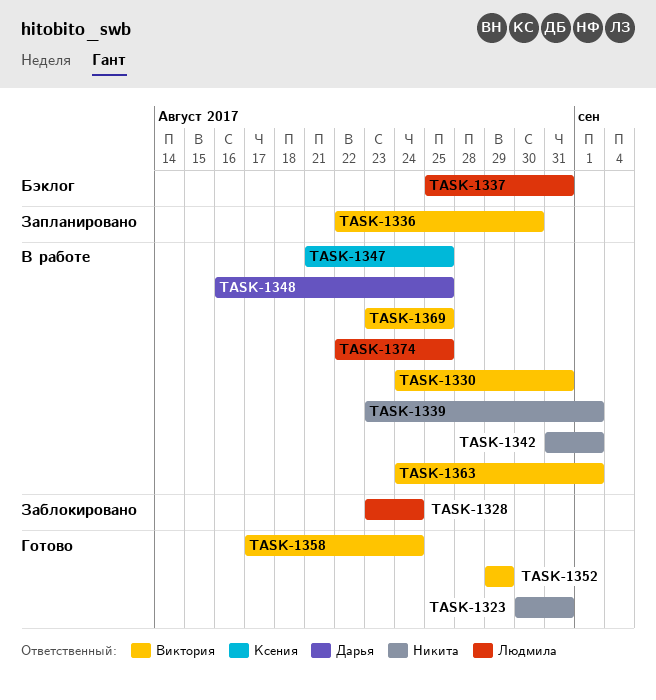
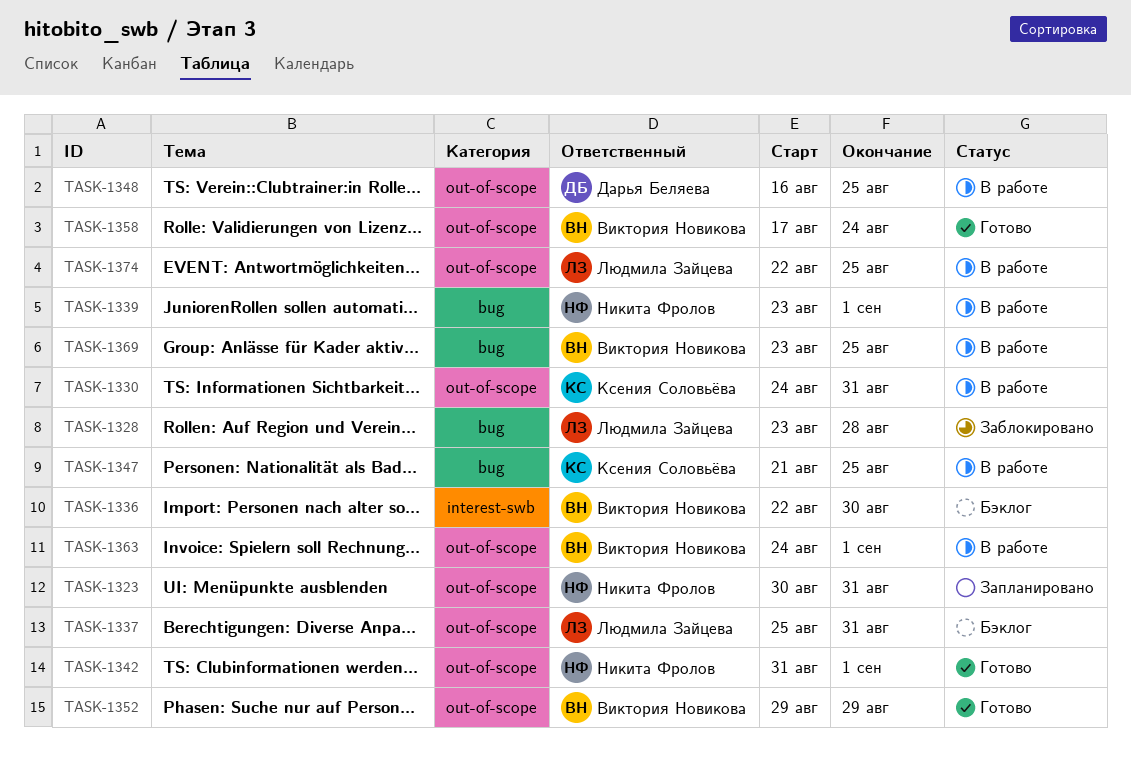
TASK-1323, status: Готово -> Запланировано
TASK-1328, due: Aug 24 -> Aug 28
TASK-1330, owner: Виктория Новикова -> Ксения Соловьёва
TASK-1336, status: Запланировано -> Бэклог
TASK-1342, status: В работе -> Готово

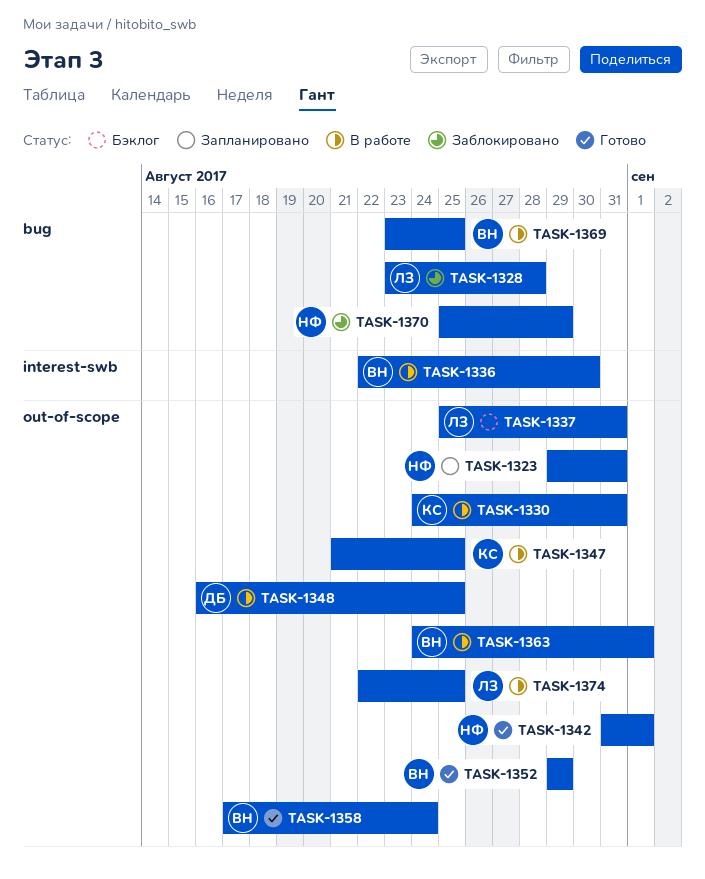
TASK-1323, start: Aug 30 -> Aug 29
TASK-1336, status: Бэклог -> В работе
TASK-1339: present -> none
TASK-1347, label: bug -> out-of-scope
TASK-1370: none -> present

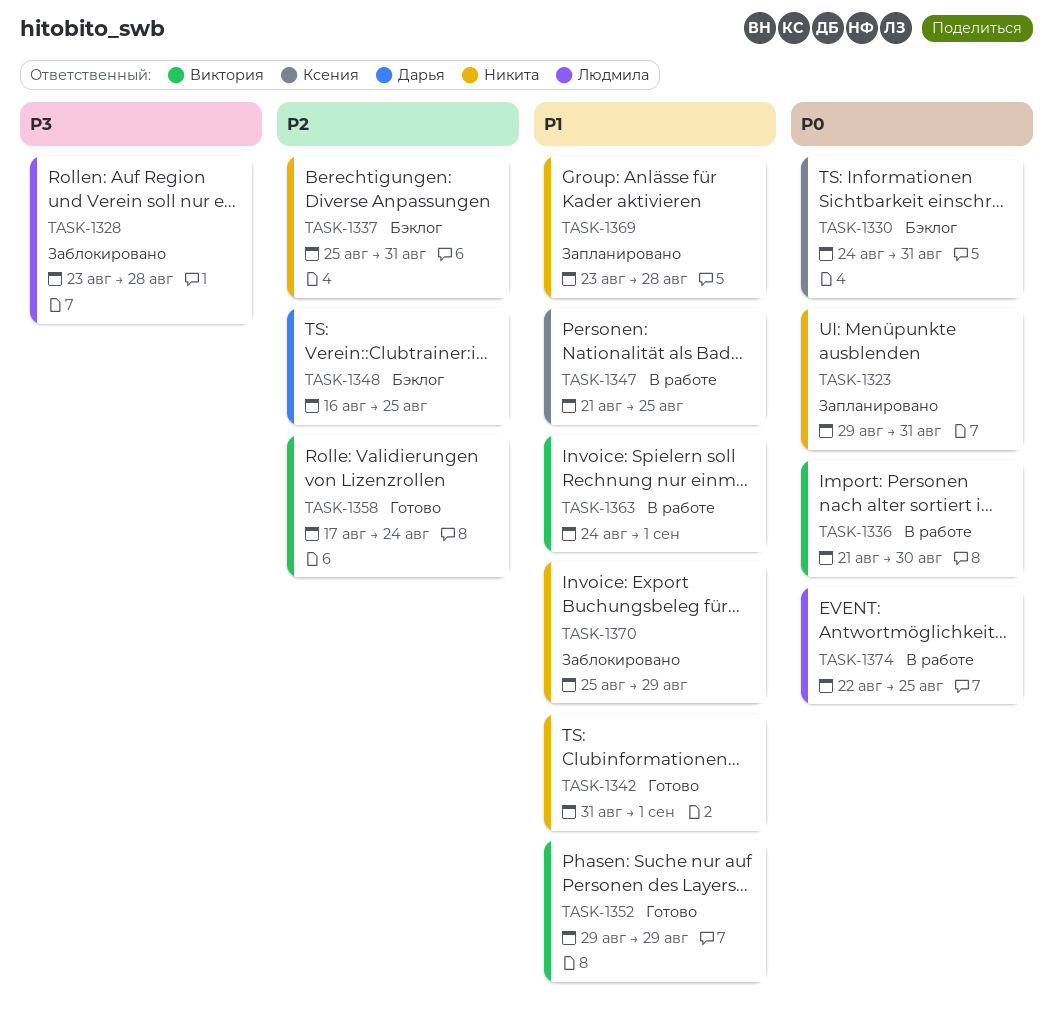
TASK-1330, status: В работе -> Бэклог
TASK-1336, start: Aug 22 -> Aug 21
TASK-1337, owner: Людмила -> Никита
TASK-1348, status: В работе -> Бэклог
TASK-1369, status: В работе -> Запланировано
TASK-1369, owner: Виктория -> Никита
TASK-1369, due: Aug 25 -> Aug 28

